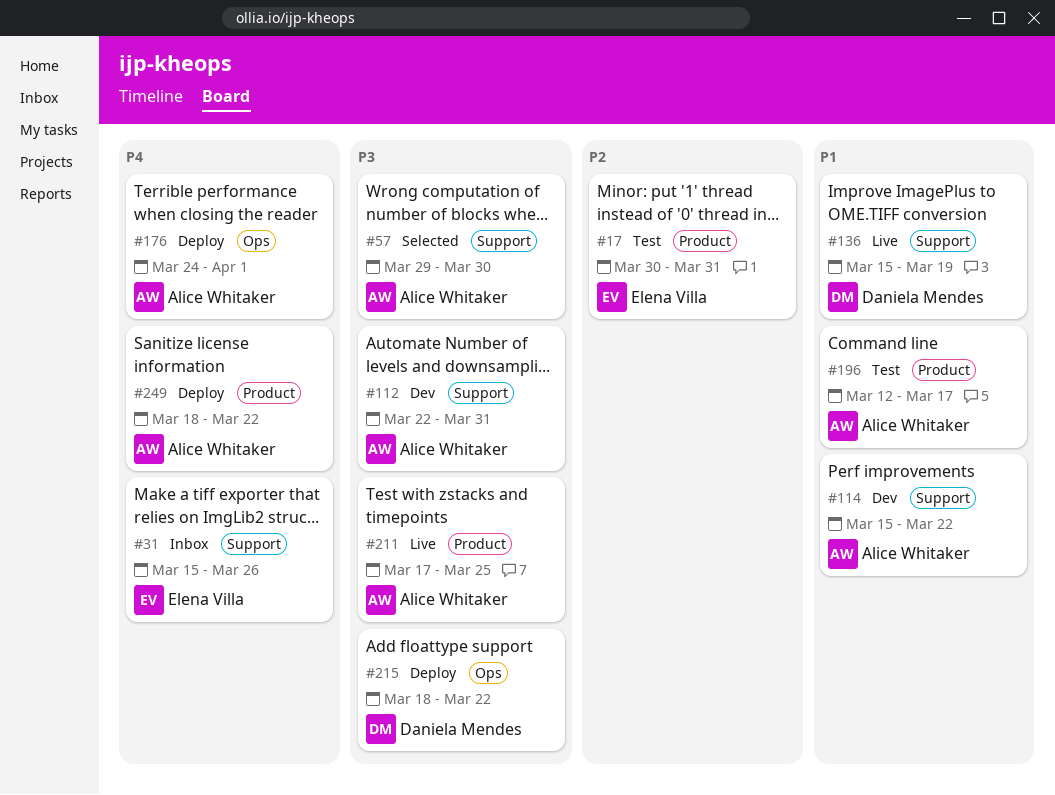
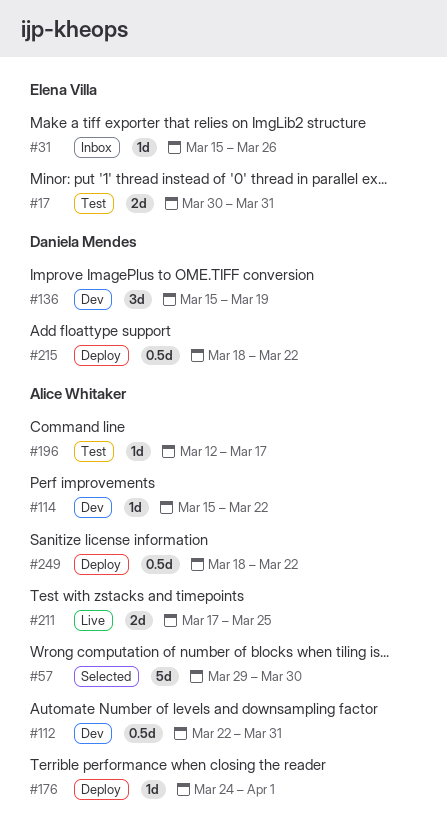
#136, status: Live -> Dev

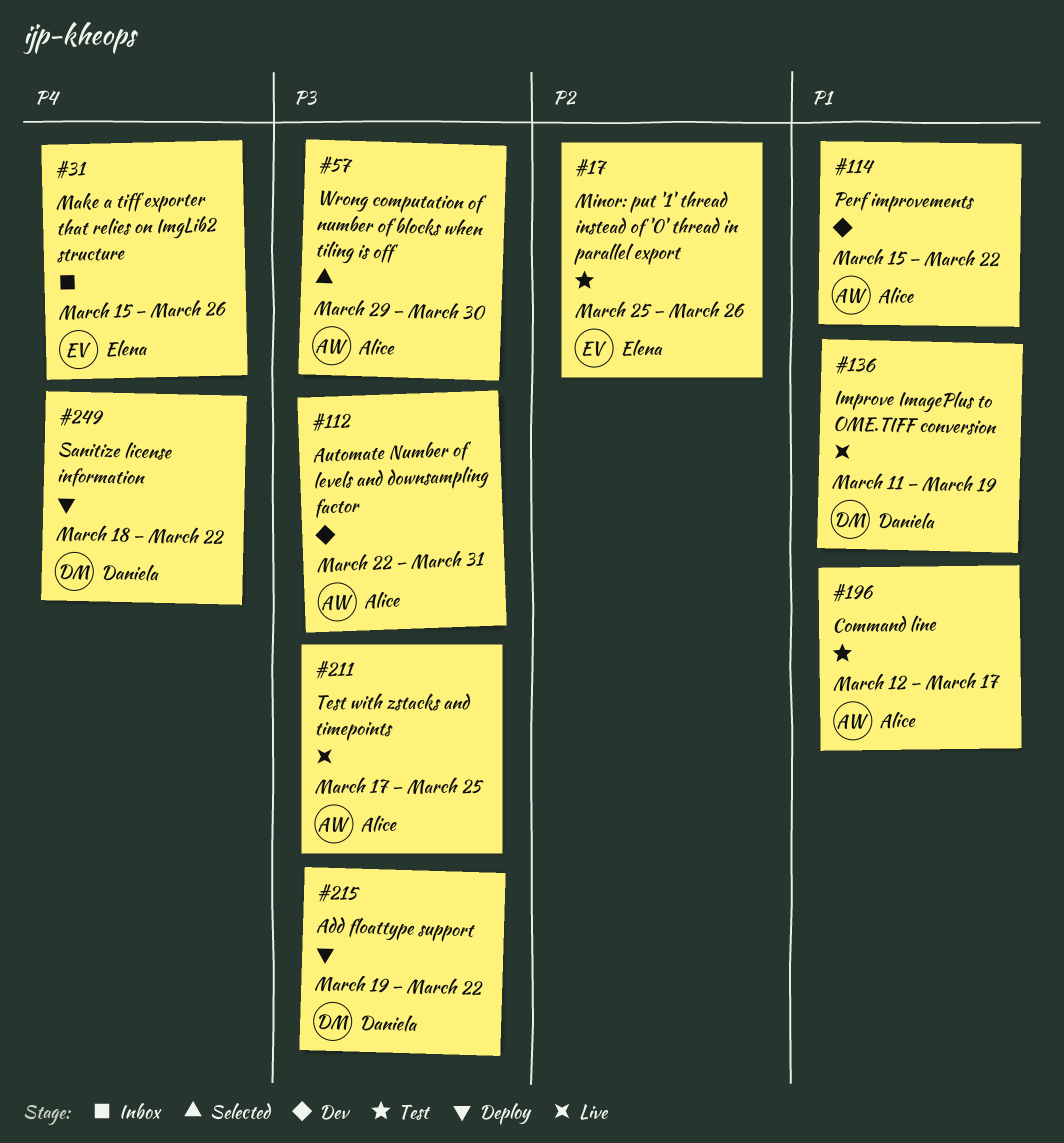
#17, start: Mar 30 -> Mar 25
#17, due: Mar 31 -> Mar 26
#136, status: Dev -> Live
#136, start: Mar 15 -> Mar 11
#176: present -> none
#215, start: Mar 18 -> Mar 19
#249, owner: Alice Whitaker -> Daniela Mendes

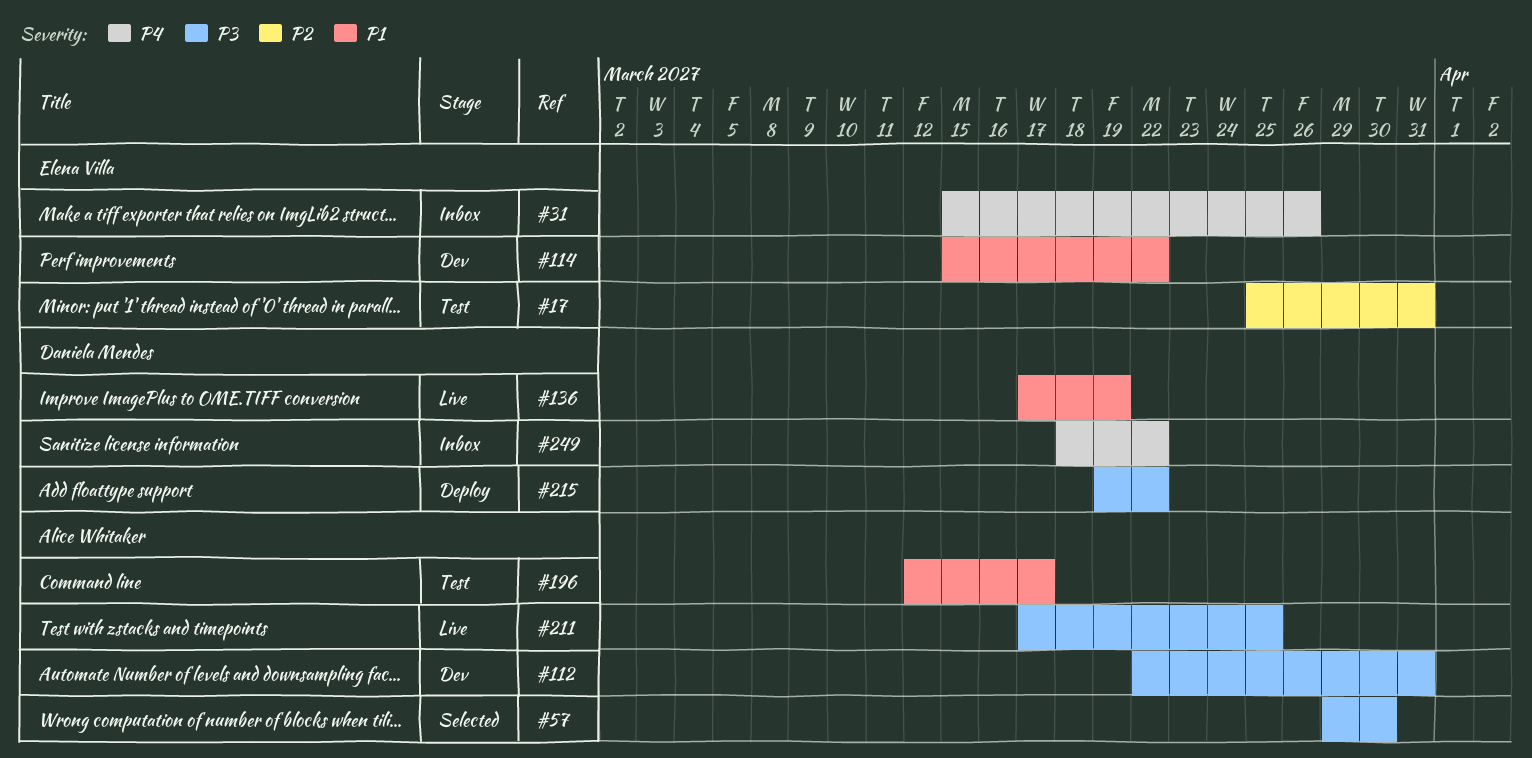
#17, due: Mar 26 -> Mar 31
#114, owner: Alice Whitaker -> Elena Villa
#136, start: Mar 11 -> Mar 17
#249, status: Deploy -> Inbox

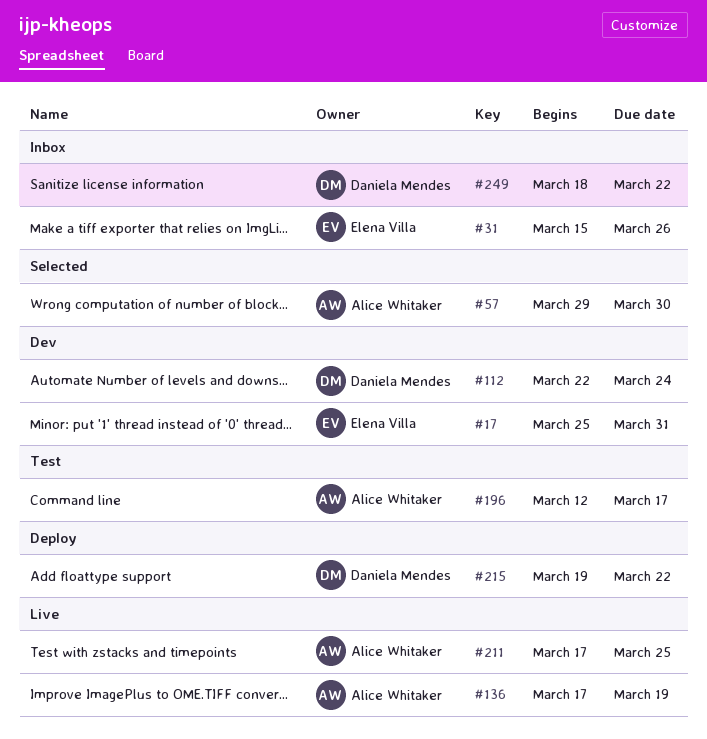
#17, status: Test -> Dev
#112, owner: Alice Whitaker -> Daniela Mendes
#112, due: Mar 31 -> Mar 24
#114: present -> none
#136, owner: Daniela Mendes -> Alice Whitaker

